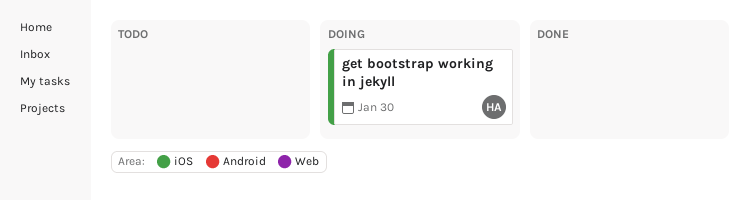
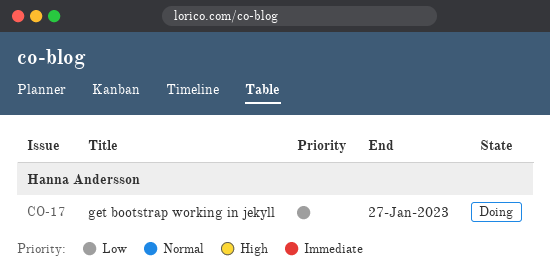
get bootstrap working in jekyll, due: Jan 30 -> Jan 27

